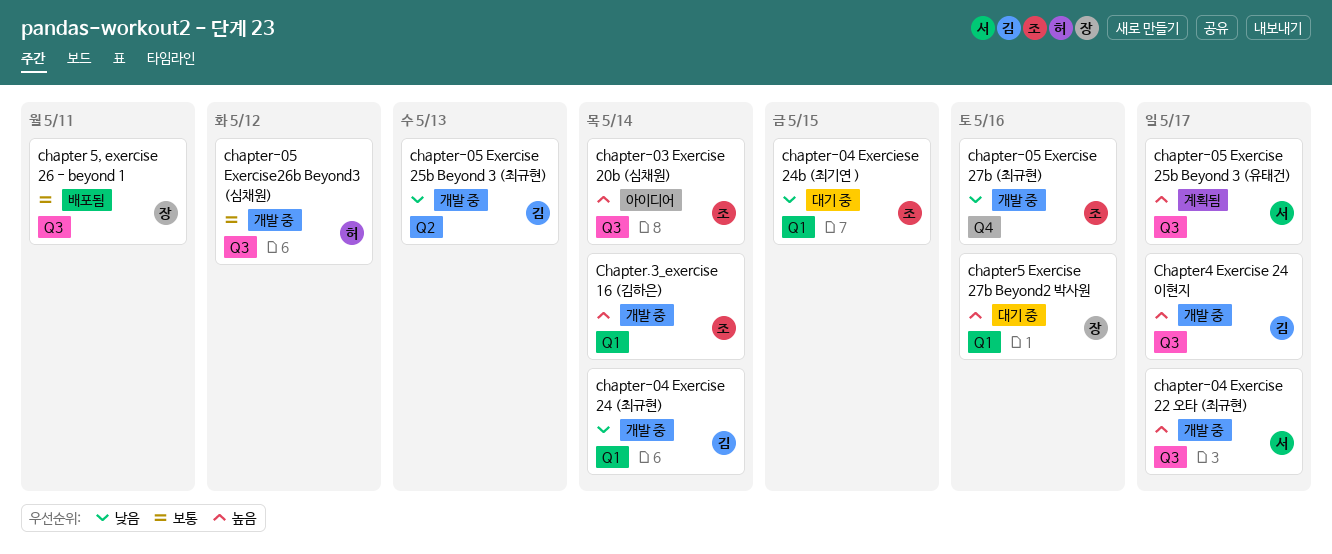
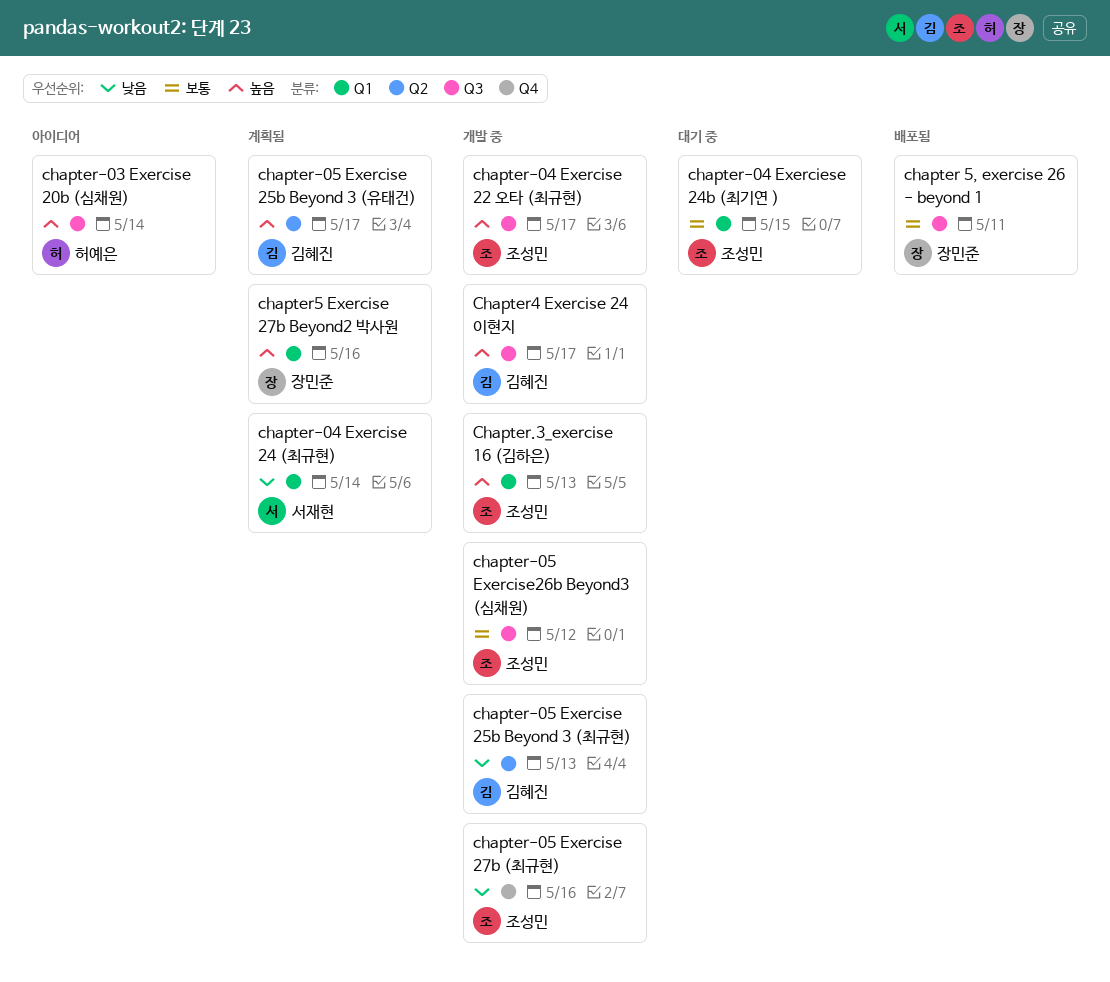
chapter-03 Exercise 20b (심채원), owner: 조성민 -> 허예은
chapter-04 Exerciese 24b (최기연 ), priority: 낮음 -> 보통
chapter-04 Exercise 22 오타 (최규현), owner: 서재현 -> 조성민
chapter-04 Exercise 24 (최규현), status: 개발 중 -> 계획됨
chapter-04 Exercise 24 (최규현), owner: 김혜진 -> 서재현
chapter-05 Exercise 25b Beyond 3 (유태건), owner: 서재현 -> 김혜진
chapter-05 Exercise 25b Beyond 3 (유태건), label: Q3 -> Q2
chapter-05 Exercise26b Beyond3 (심채원), owner: 허예은 -> 조성민
Chapter.3_exercise 16 (김하은), due: May 14 -> May 13
chapter5 Exercise 27b Beyond2 박사원, status: 대기 중 -> 계획됨

